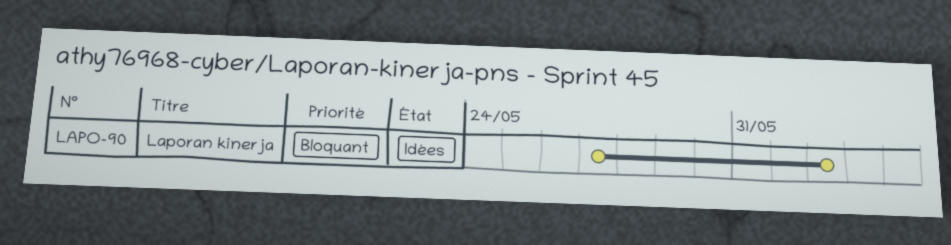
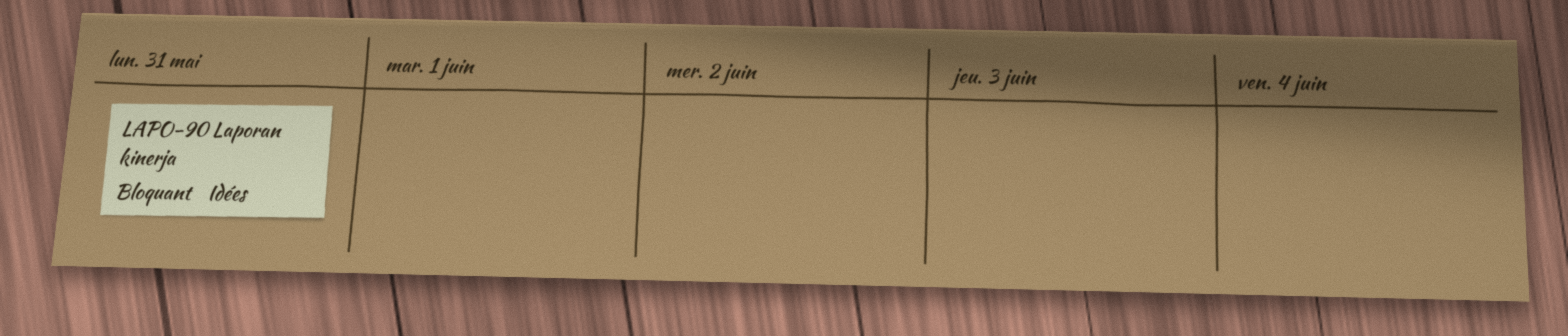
LAPO-90, due: Jun 2 -> May 31

